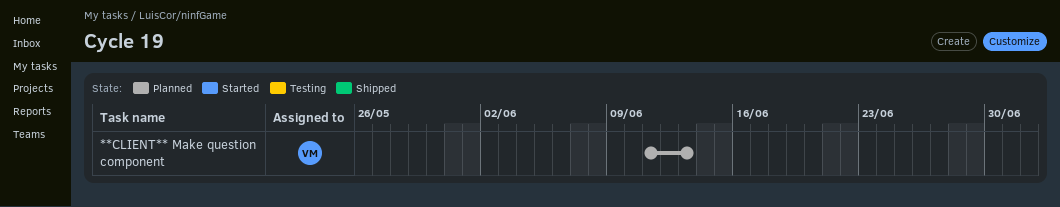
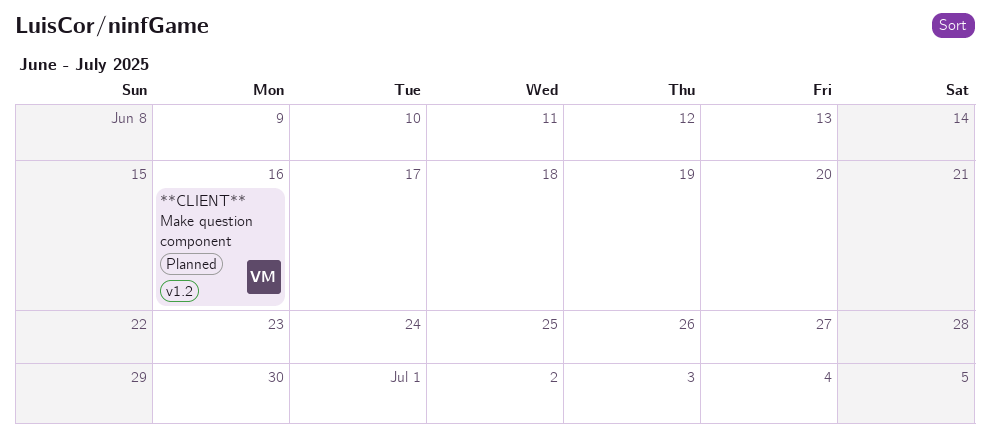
**CLIENT** Make question component, due: Jun 13 -> Jun 16

